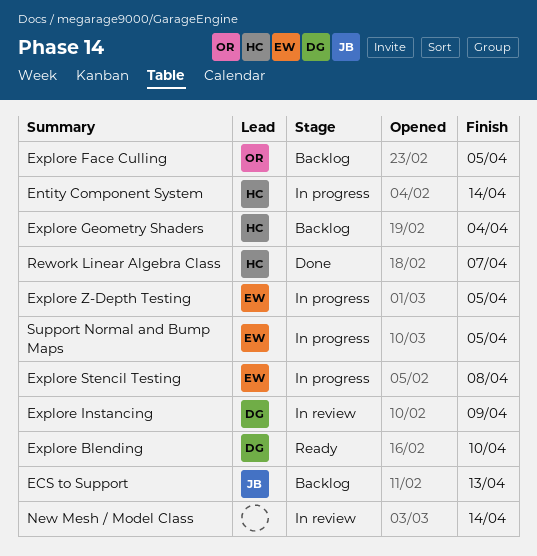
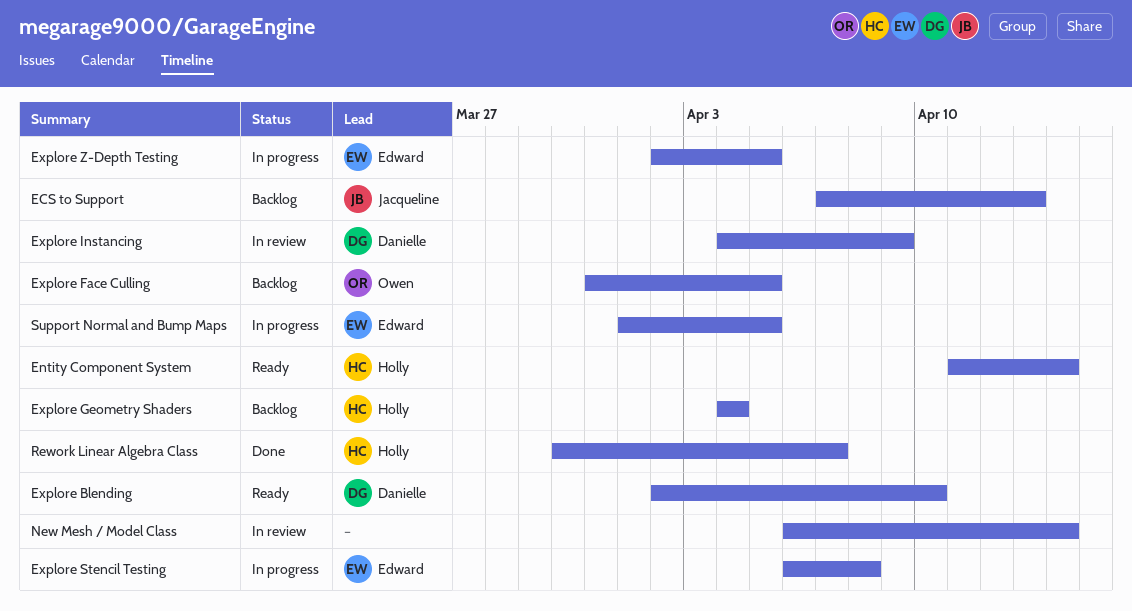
Entity Component System, status: In progress -> Ready

